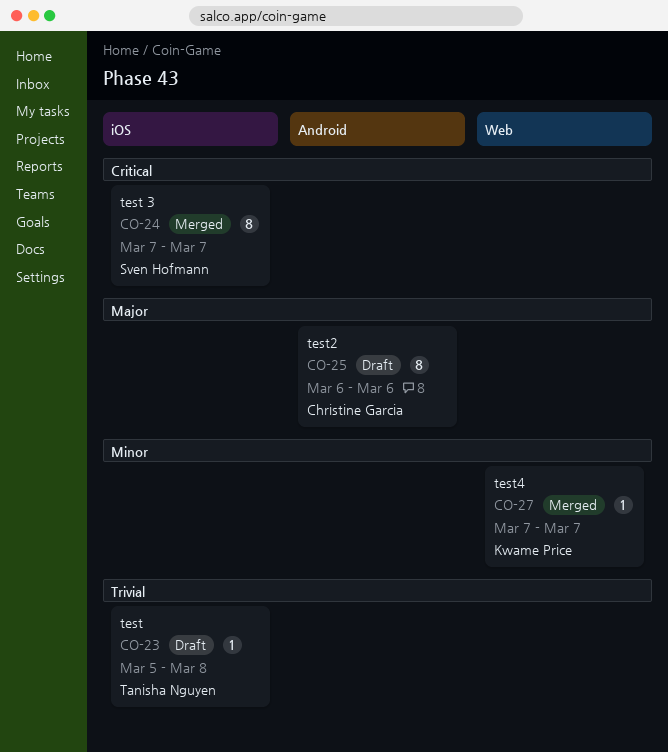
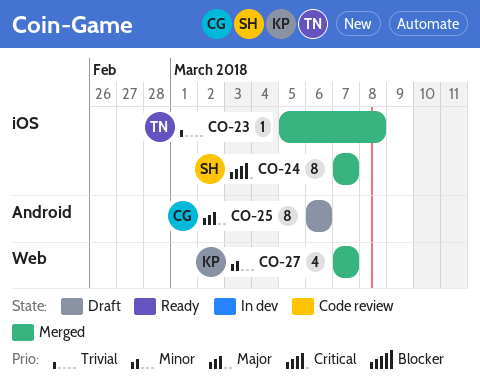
CO-23, status: Draft -> Merged
CO-27, estimate: 1 -> 4

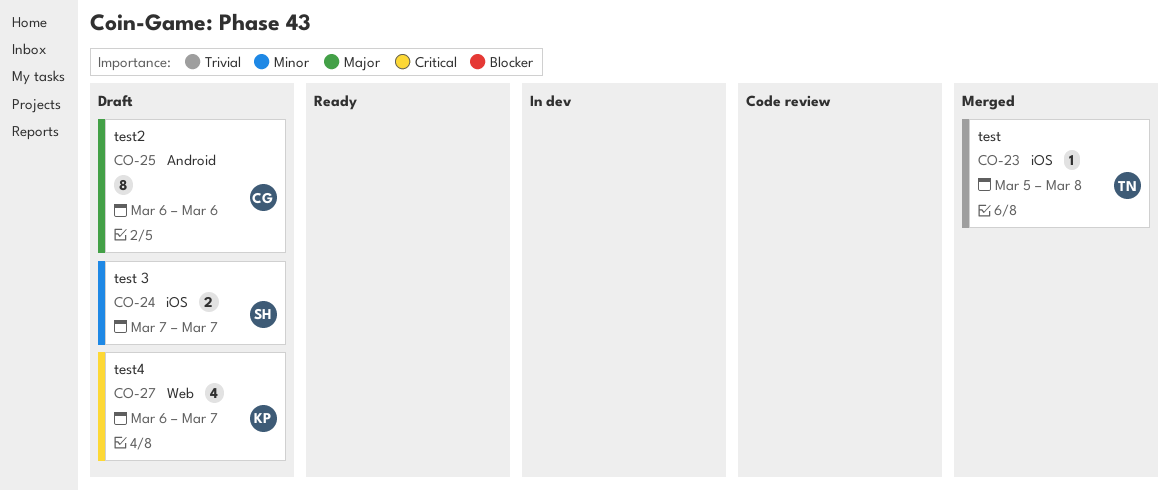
CO-24, status: Merged -> Draft
CO-24, priority: Critical -> Minor
CO-24, estimate: 8 -> 2
CO-27, status: Merged -> Draft
CO-27, priority: Minor -> Critical
CO-27, start: Mar 7 -> Mar 6

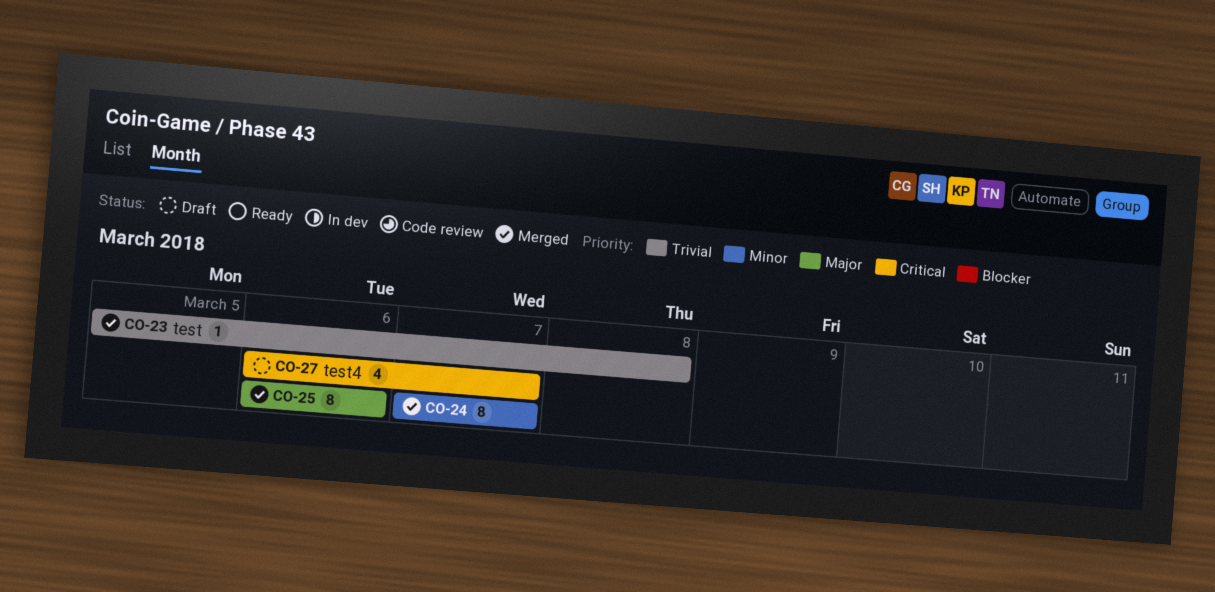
CO-24, status: Draft -> Merged
CO-24, estimate: 2 -> 8
CO-25, status: Draft -> Merged

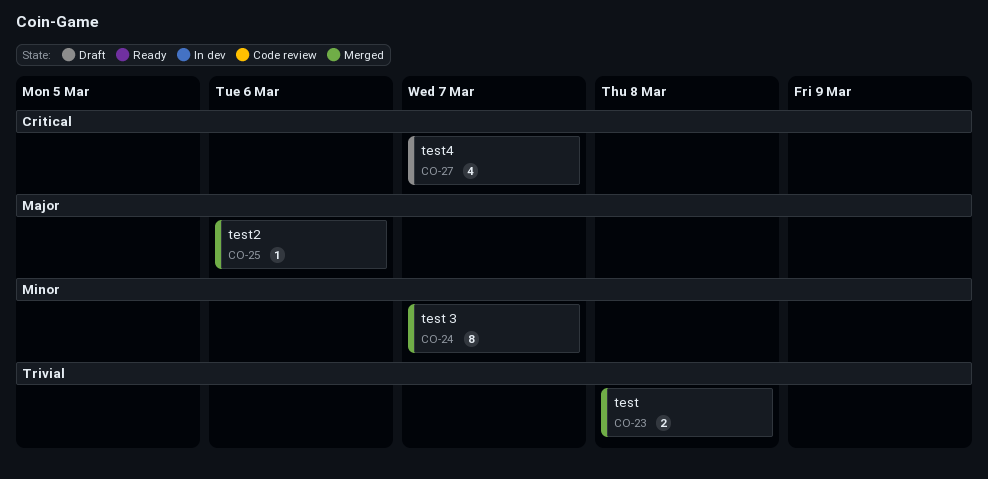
CO-23, estimate: 1 -> 2
CO-25, estimate: 8 -> 1

